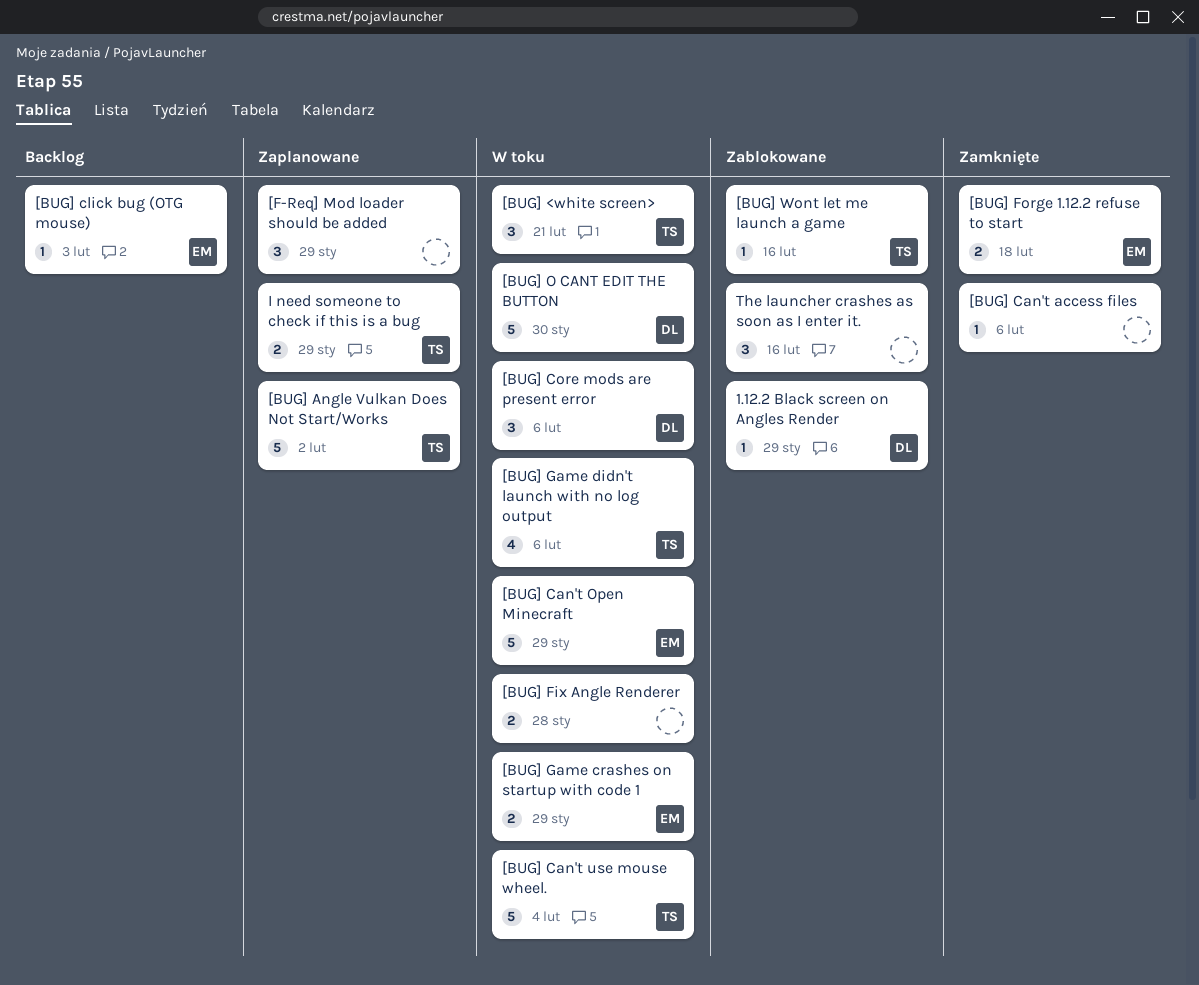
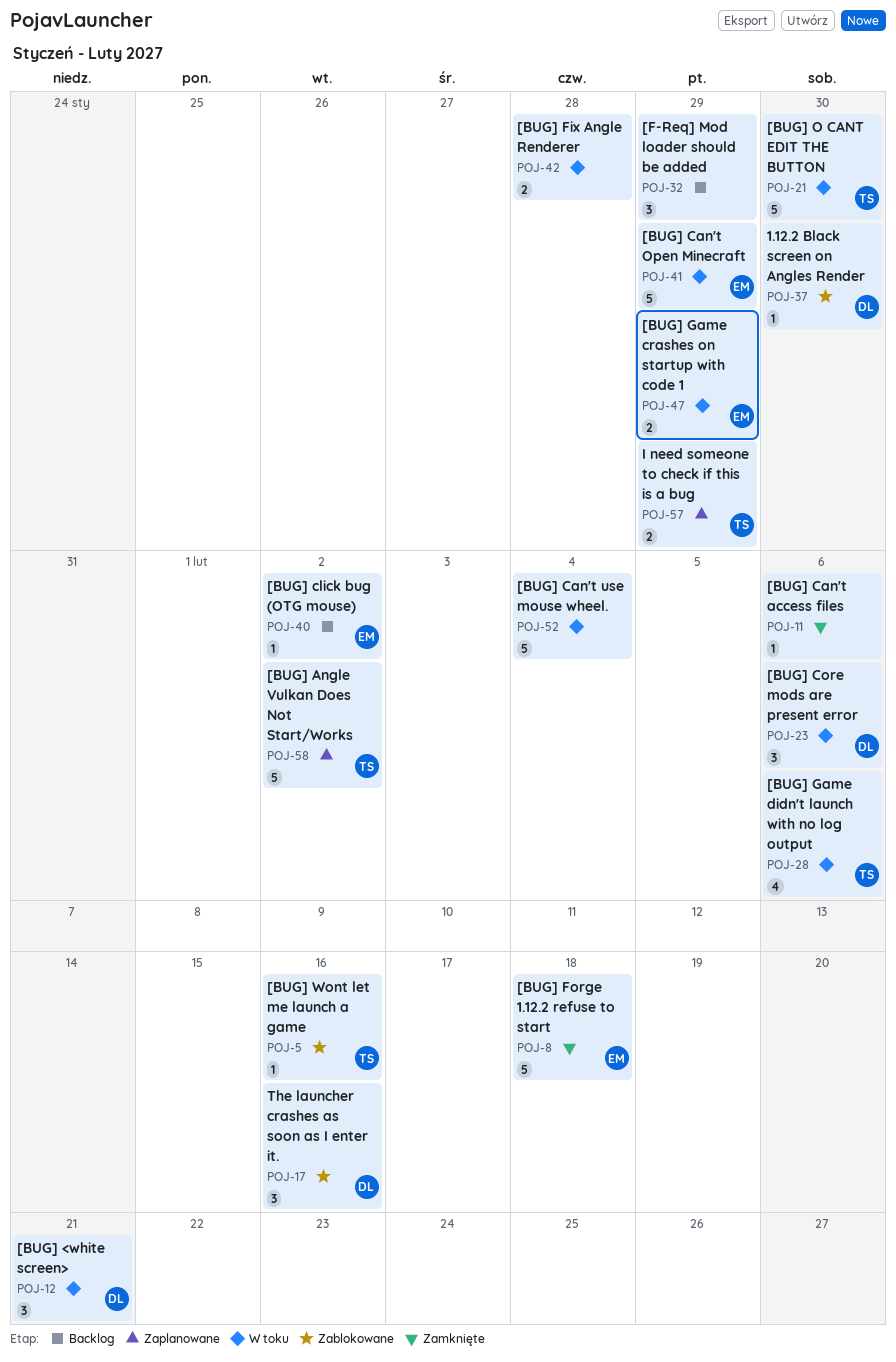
1.12.2 Black screen on Angles Render, due: Jan 29 -> Jan 30
[BUG] <white screen>, owner: TS -> DL
[BUG] Can't use mouse wheel., owner: TS -> none
[BUG] click bug (OTG mouse), due: Feb 3 -> Feb 2
[BUG] Forge 1.12.2 refuse to start, estimate: 2 -> 5
[BUG] O CANT EDIT THE BUTTON, owner: DL -> TS
[F-Req] Mod loader should be added, status: Zaplanowane -> Backlog
The launcher crashes as soon as I enter it., owner: none -> DL

